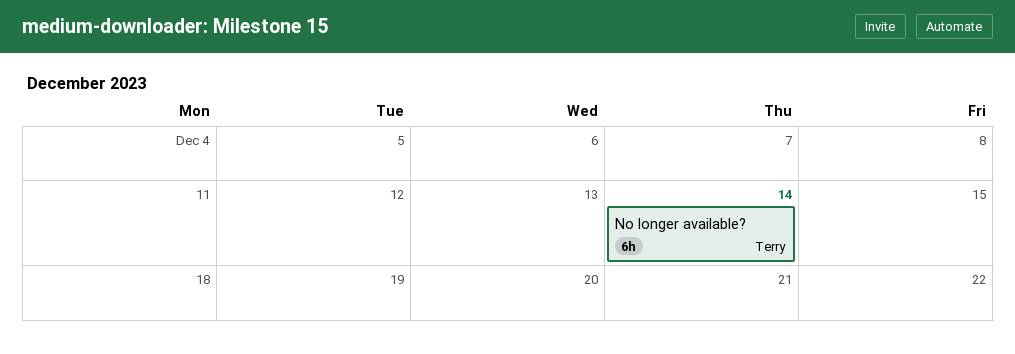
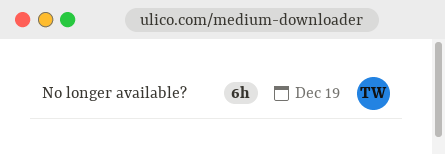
No longer available?, due: Dec 14 -> Dec 19

